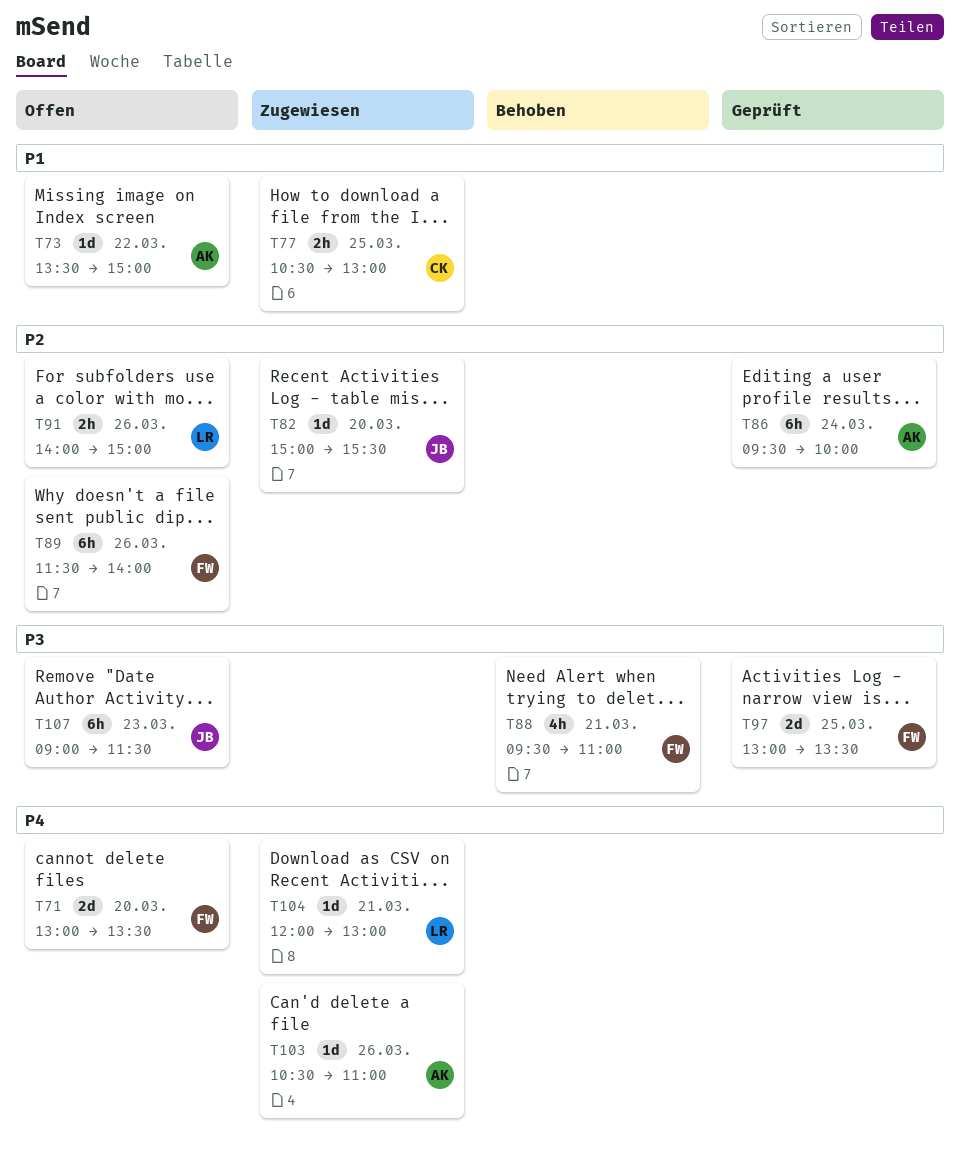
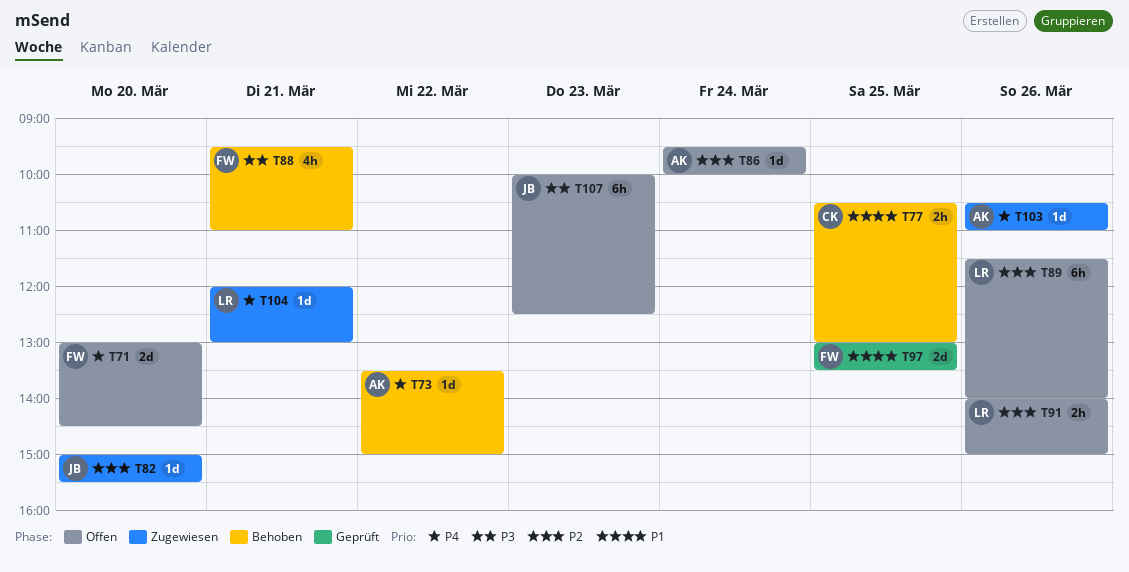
T71, ends: 13:30 -> 14:30
T73, status: Offen -> Behoben
T73, priority: P1 -> P4
T77, status: Zugewiesen -> Behoben
T86, status: Geprüft -> Offen
T86, estimate: 6h -> 1d
T89, owner: FW -> LR
T97, priority: P3 -> P1
T107, begins: 09:00 -> 10:00
T107, ends: 11:30 -> 12:30

